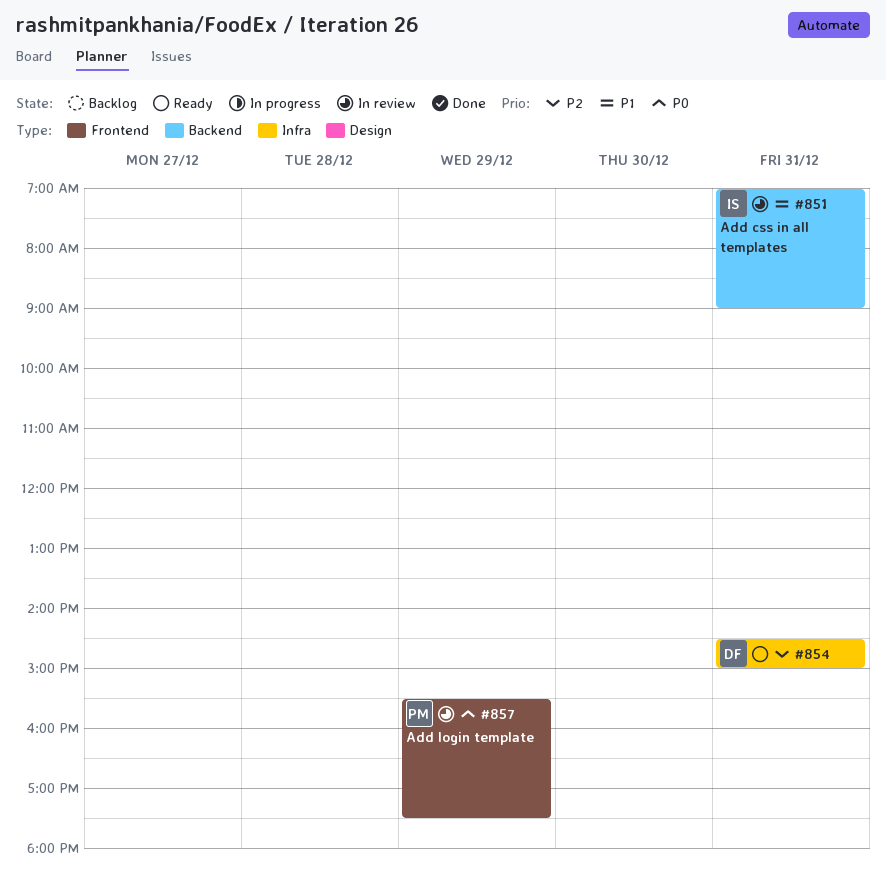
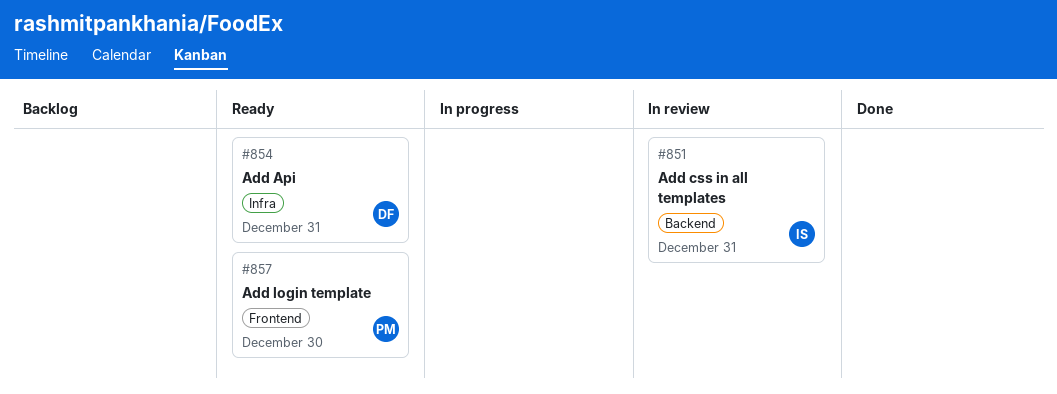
#857, status: In review -> Ready
#857, day: Dec 29 -> Dec 30

